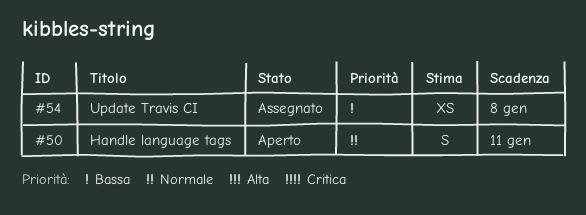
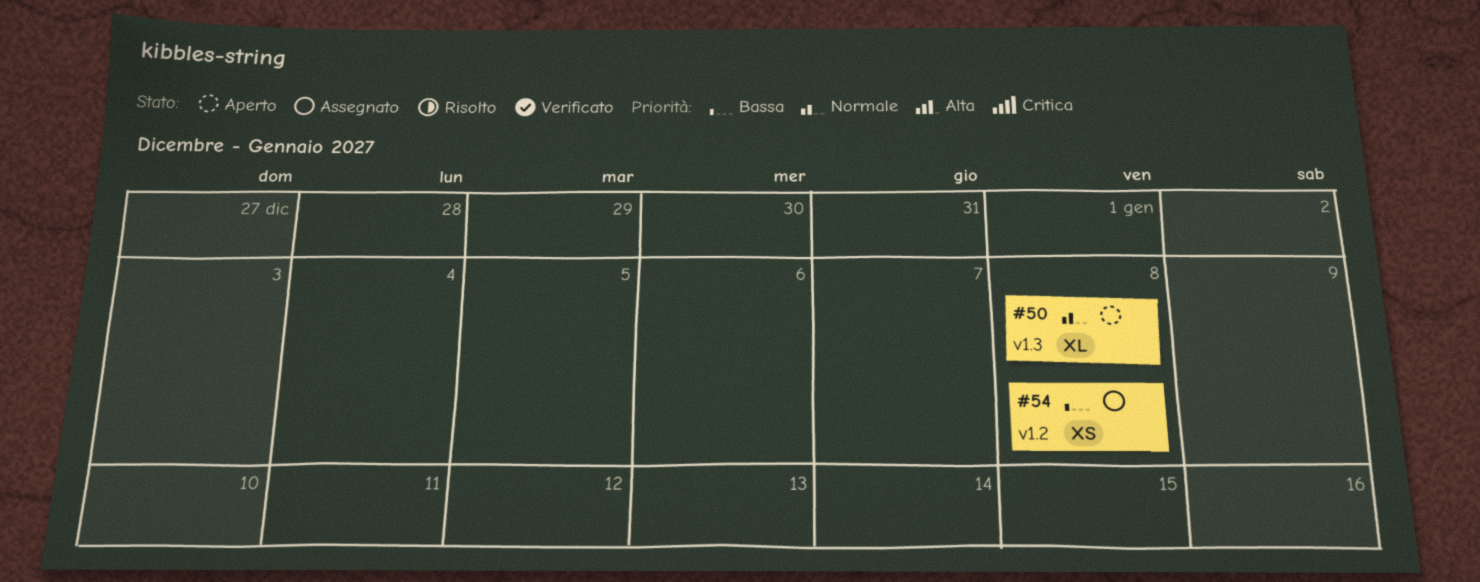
#50, estimate: S -> XL
#50, due: Jan 11 -> Jan 8

